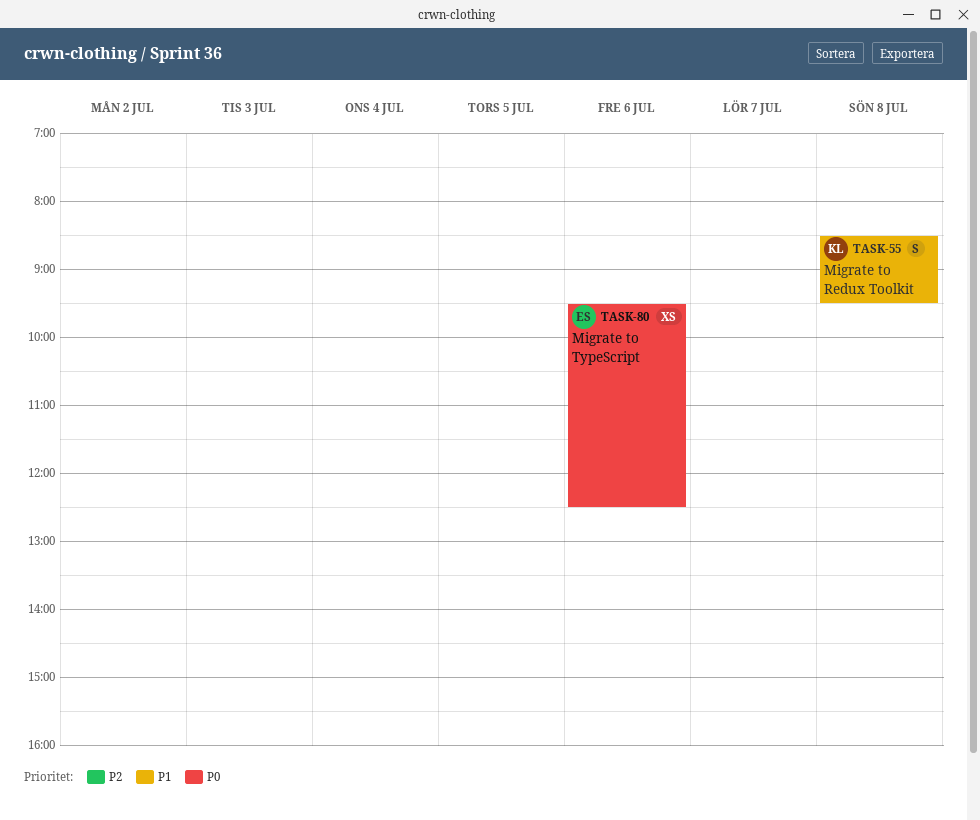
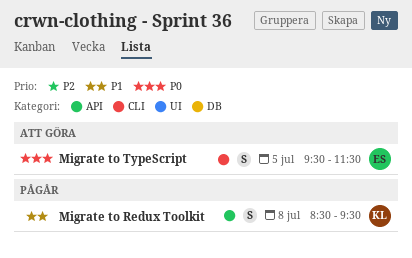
Migrate to TypeScript, estimate: XS -> S
Migrate to TypeScript, day: Jul 6 -> Jul 5
Migrate to TypeScript, ends: 12:30 -> 11:30

